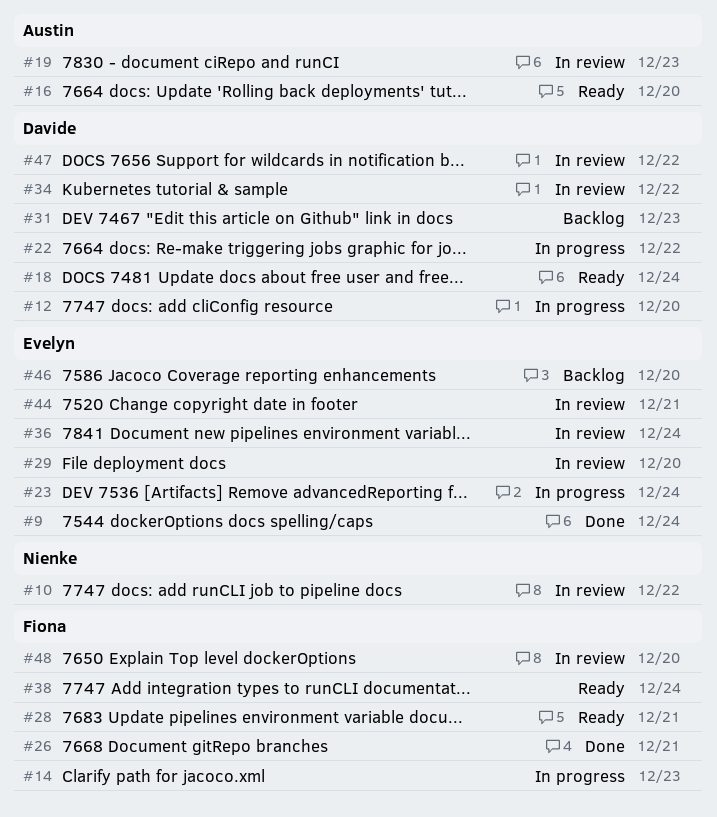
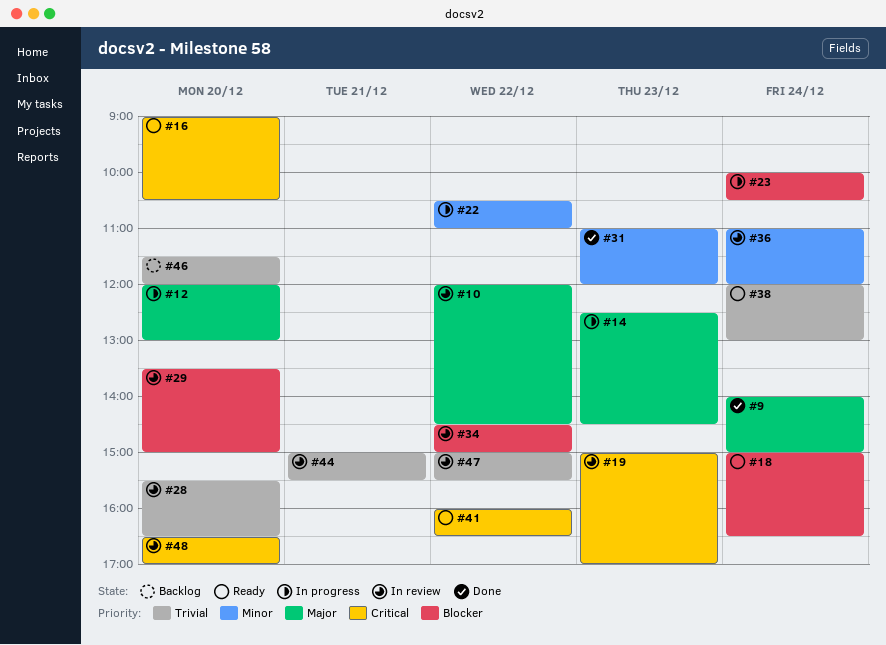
#26: present -> none
#28, status: Ready -> In review
#28, day: Dec 21 -> Dec 20
#31, status: Backlog -> Done
#41: none -> present

